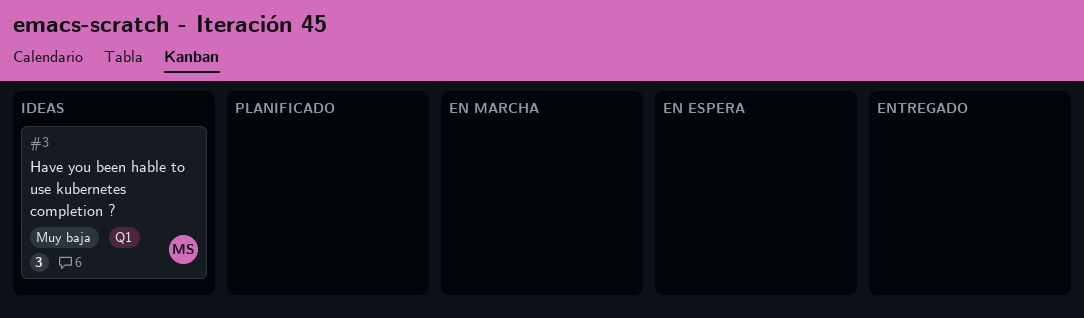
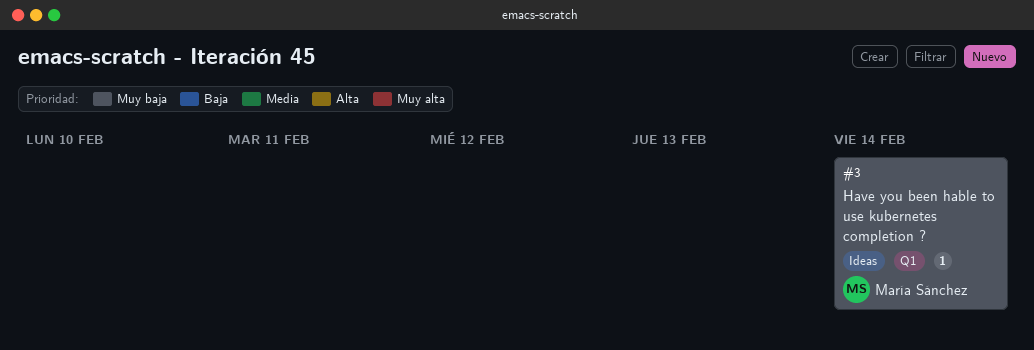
#3, estimate: 3 -> 1

